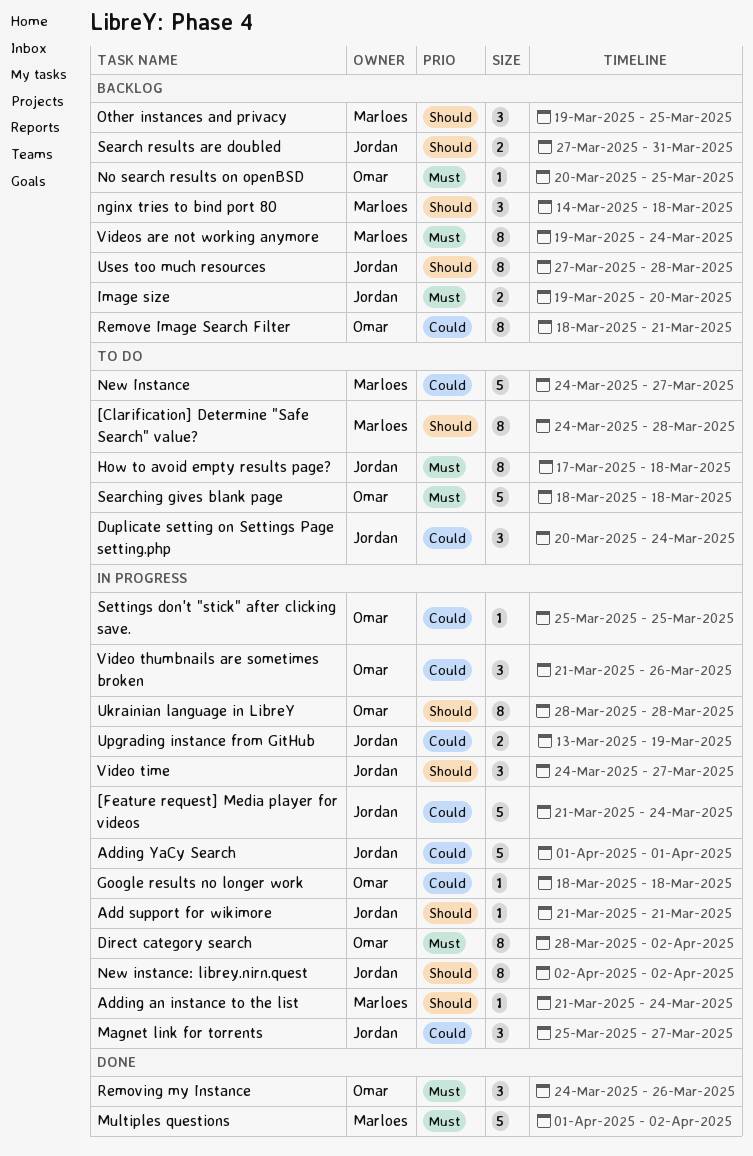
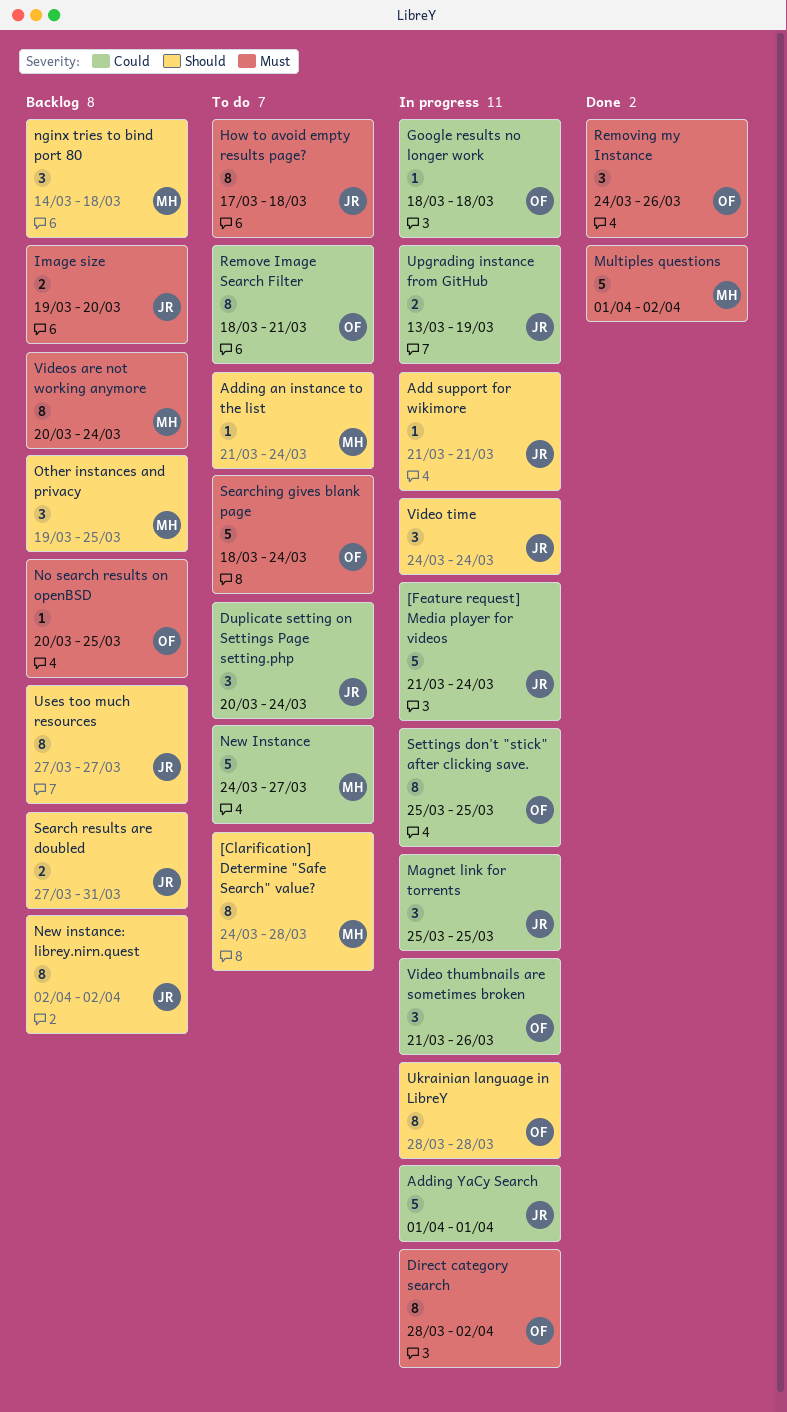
Adding an instance to the list, status: In progress -> To do
Magnet link for torrents, due: Mar 27 -> Mar 25
New instance: librey.nirn.quest, status: In progress -> Backlog
Remove Image Search Filter, status: Backlog -> To do
Searching gives blank page, due: Mar 18 -> Mar 24
Settings don't "stick" after clicking save., estimate: 1 -> 8
Uses too much resources, due: Mar 28 -> Mar 27
Video time, due: Mar 27 -> Mar 24
Videos are not working anymore, start: Mar 19 -> Mar 20

